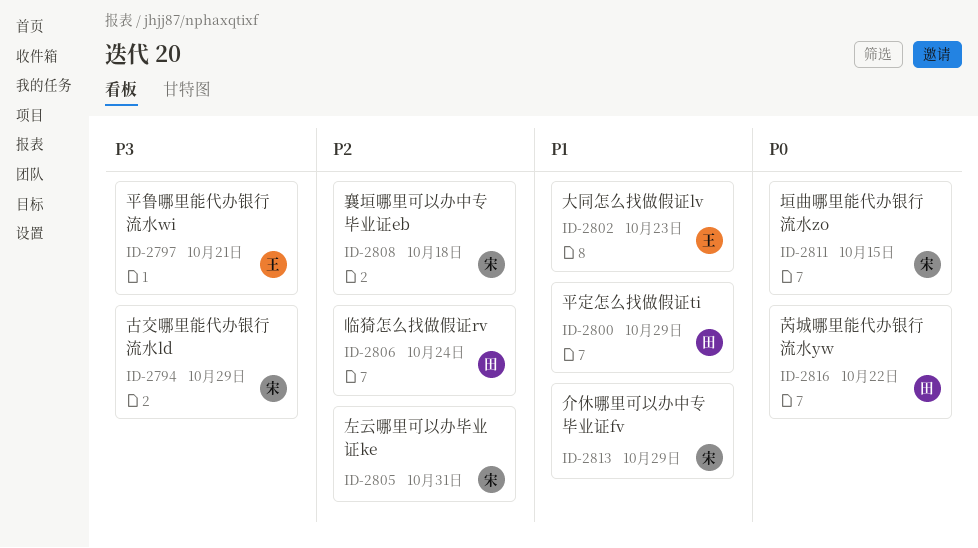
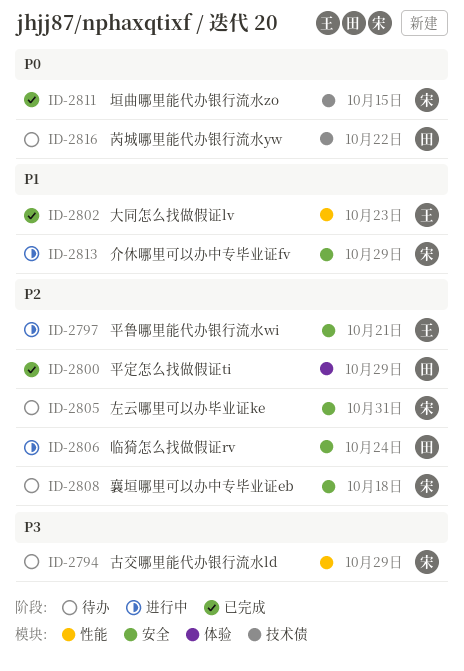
ID-2797, priority: P3 -> P2
ID-2800, priority: P1 -> P2

